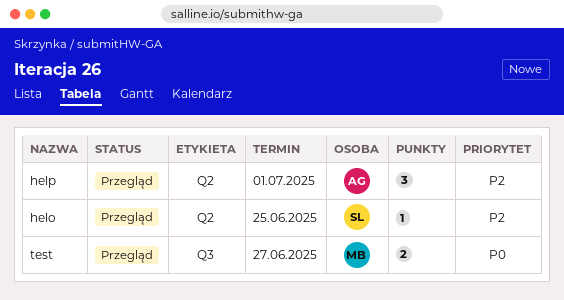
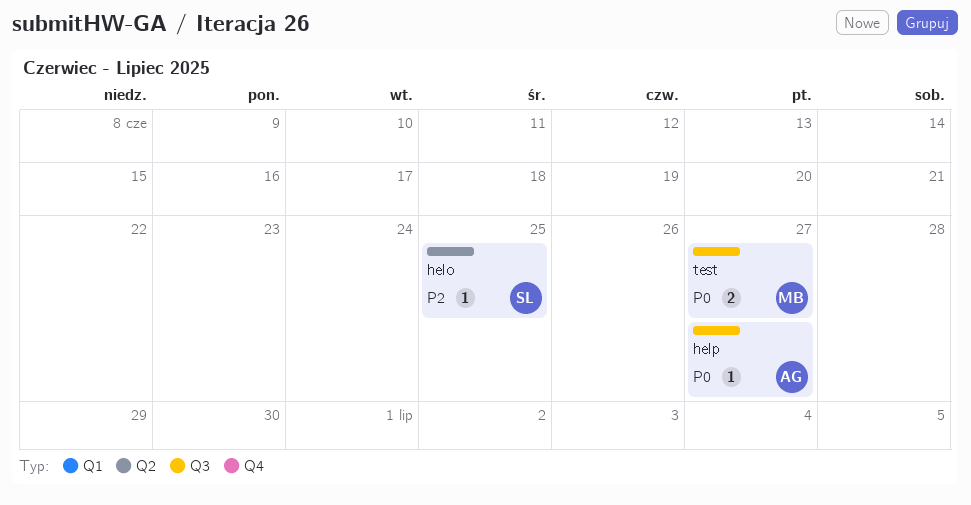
help, priority: P2 -> P0
help, label: Q2 -> Q3
help, estimate: 3 -> 1
help, due: Jul 1 -> Jun 27

